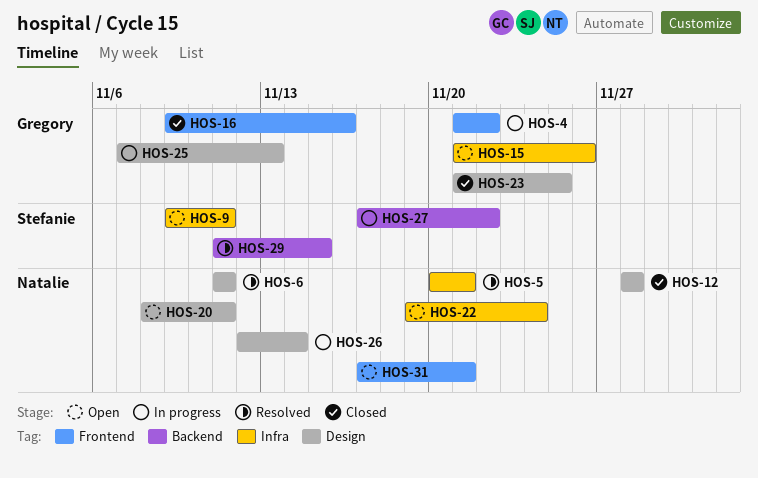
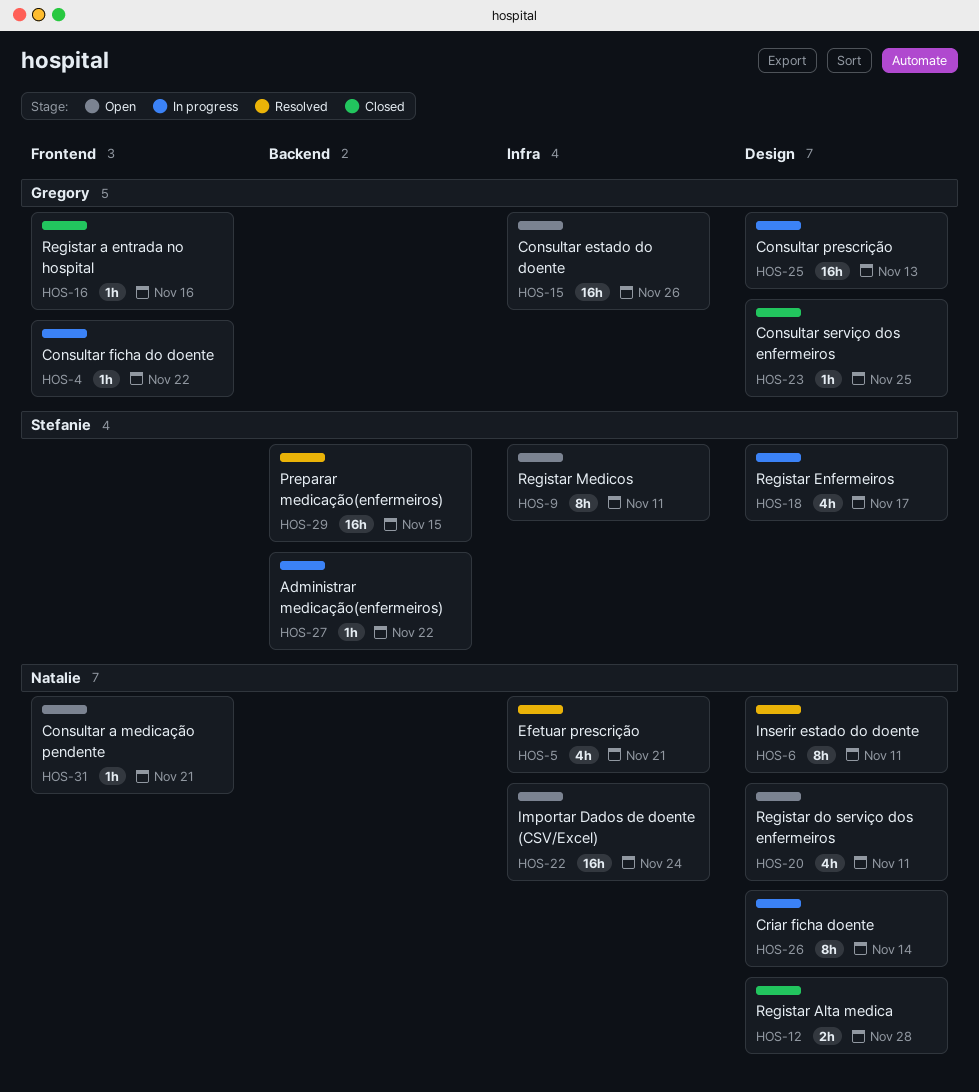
HOS-18: none -> present

